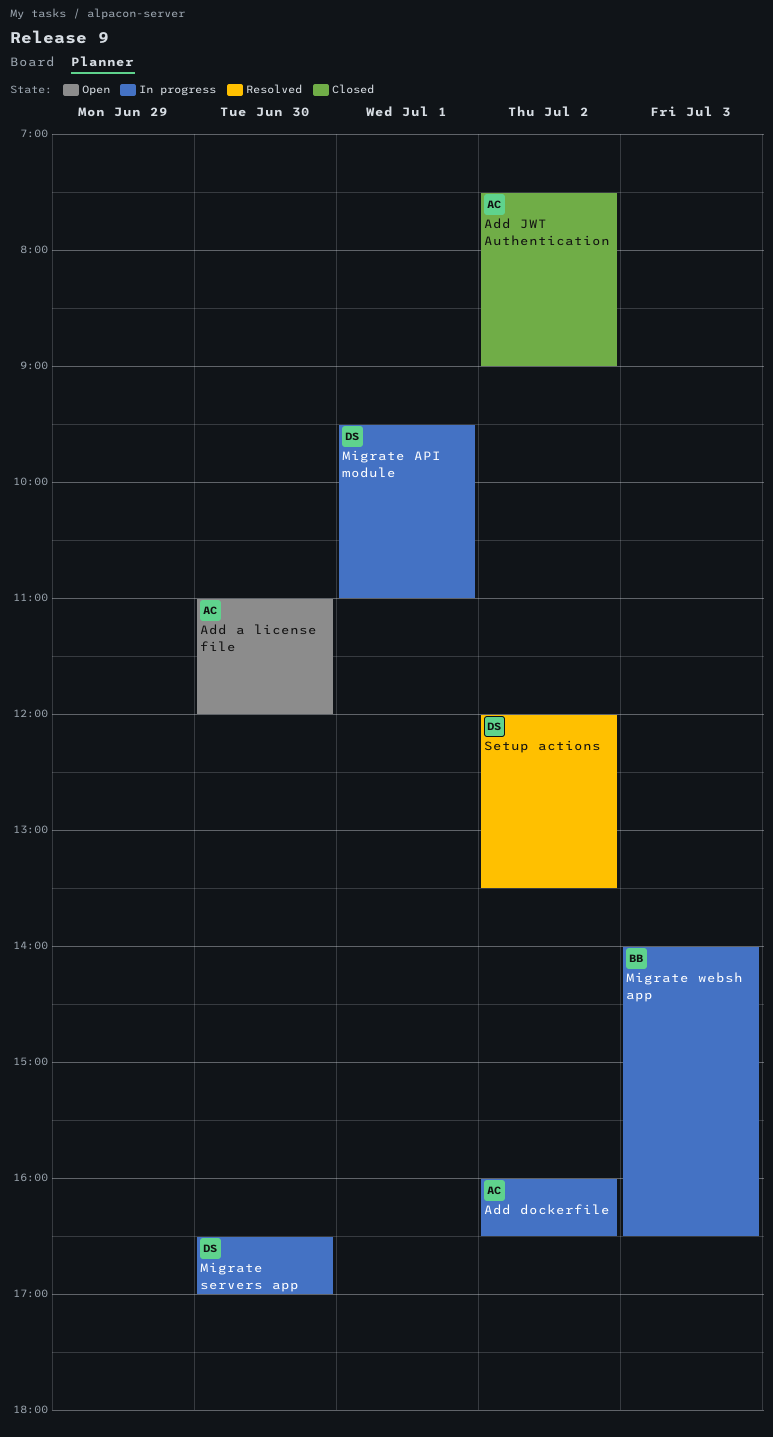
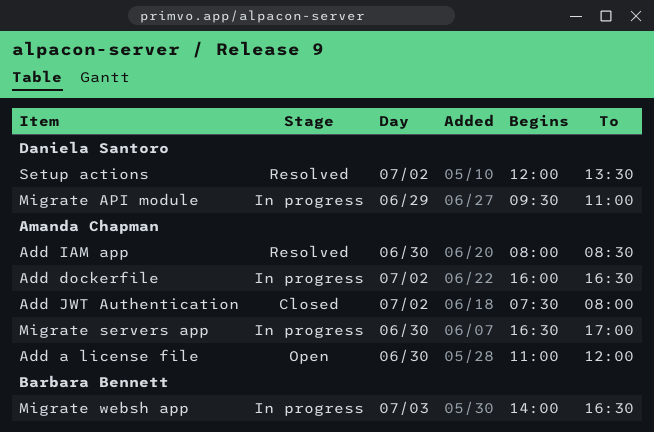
Add IAM app: none -> present
Add JWT Authentication, ends: 09:00 -> 08:00
Migrate API module, day: Jul 1 -> Jun 29
Migrate servers app, owner: Daniela Santoro -> Amanda Chapman

